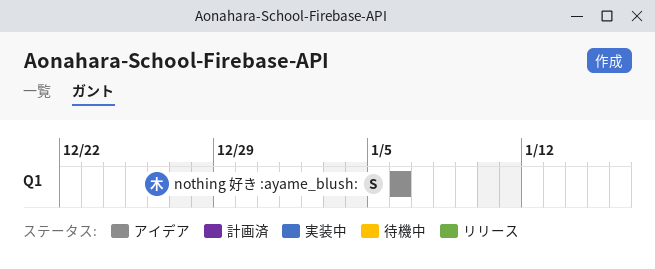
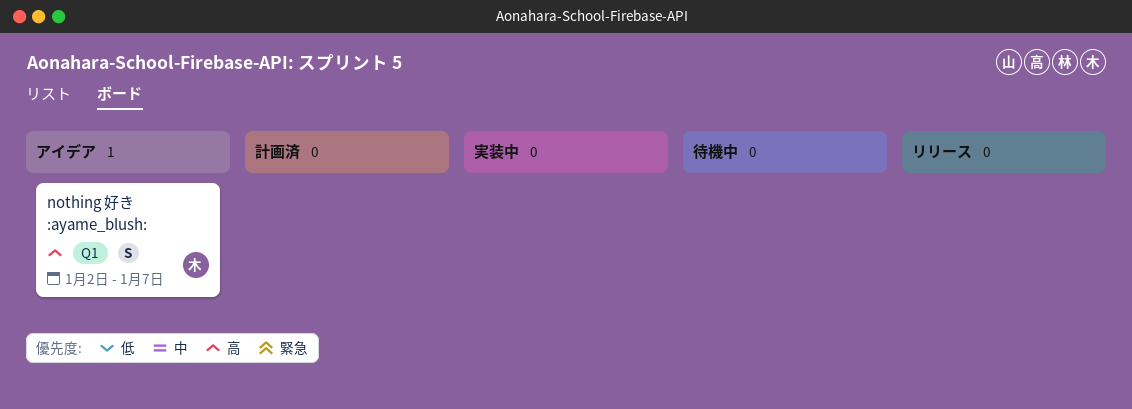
nothing 好き :ayame_blush:, start: Jan 6 -> Jan 2
nothing 好き :ayame_blush:, due: Jan 6 -> Jan 7

